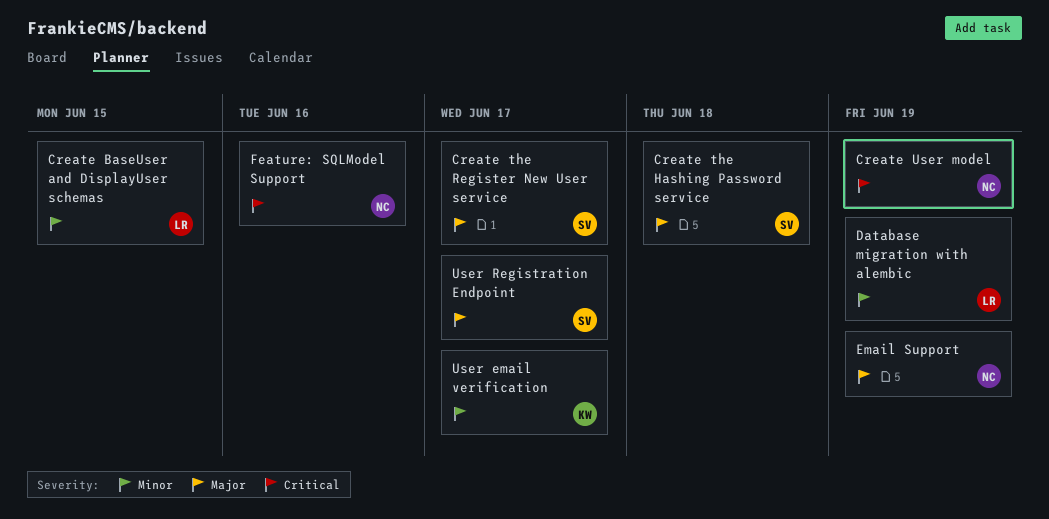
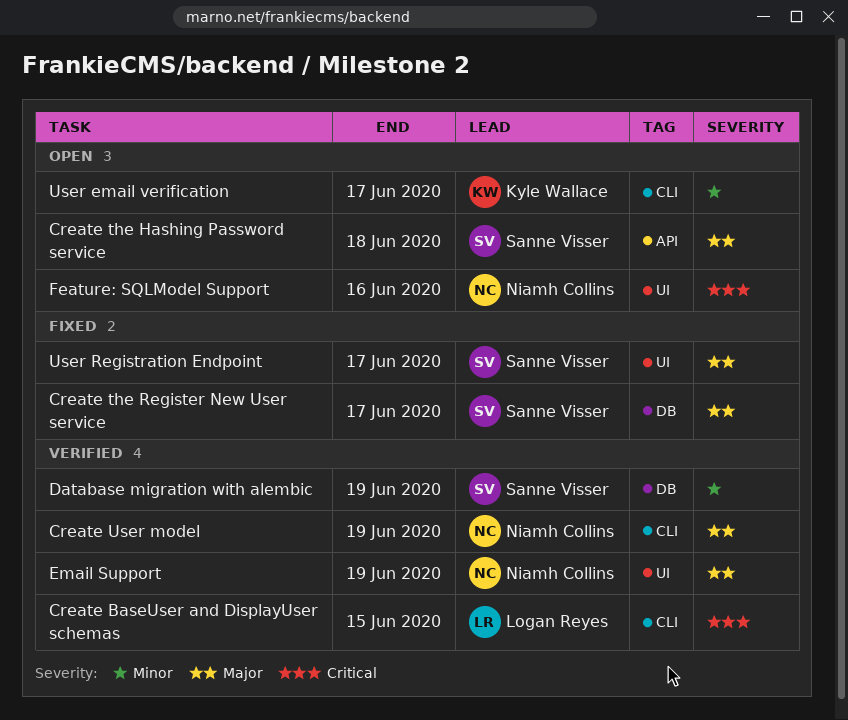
Create BaseUser and DisplayUser schemas, priority: Minor -> Critical
Create User model, priority: Critical -> Major
Database migration with alembic, owner: Logan Reyes -> Sanne Visser

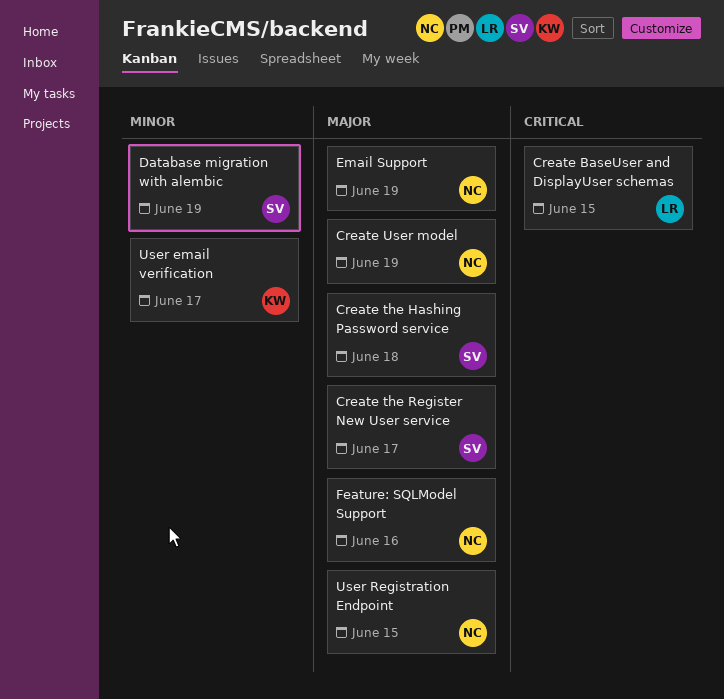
Feature: SQLModel Support, priority: Critical -> Major
User Registration Endpoint, owner: Sanne Visser -> Niamh Collins
User Registration Endpoint, due: Jun 17 -> Jun 15

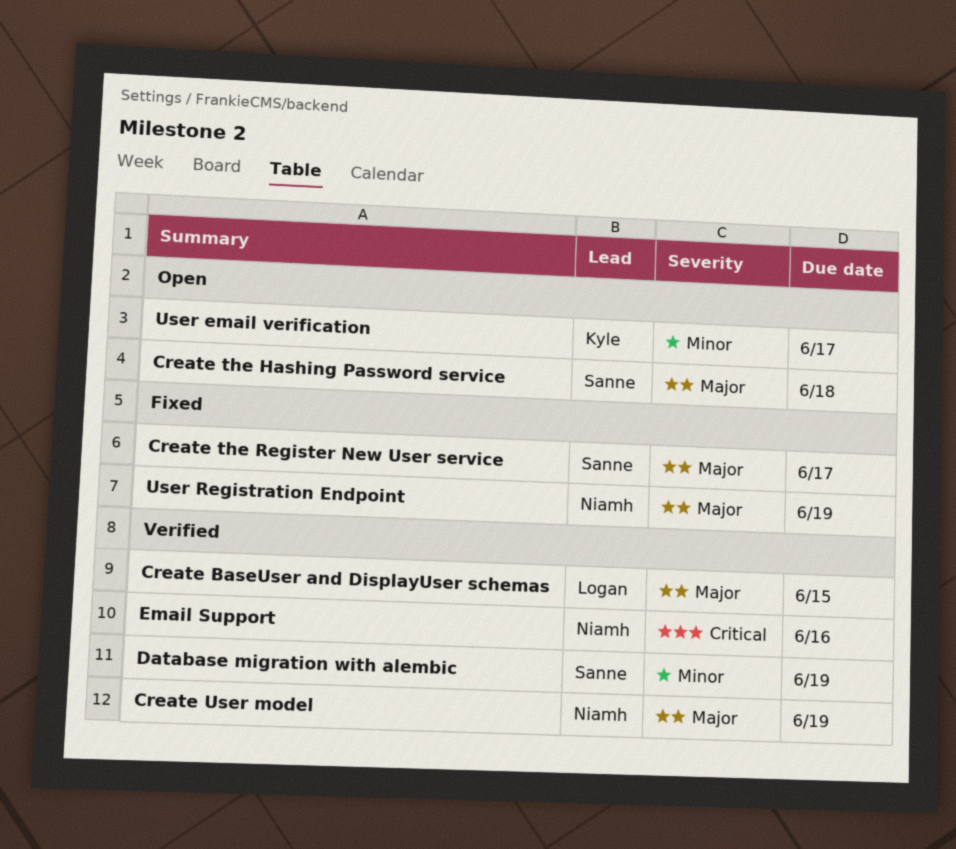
Create BaseUser and DisplayUser schemas, priority: Critical -> Major
Email Support, priority: Major -> Critical
Email Support, due: Jun 19 -> Jun 16
Feature: SQLModel Support: present -> none
User Registration Endpoint, due: Jun 15 -> Jun 19

